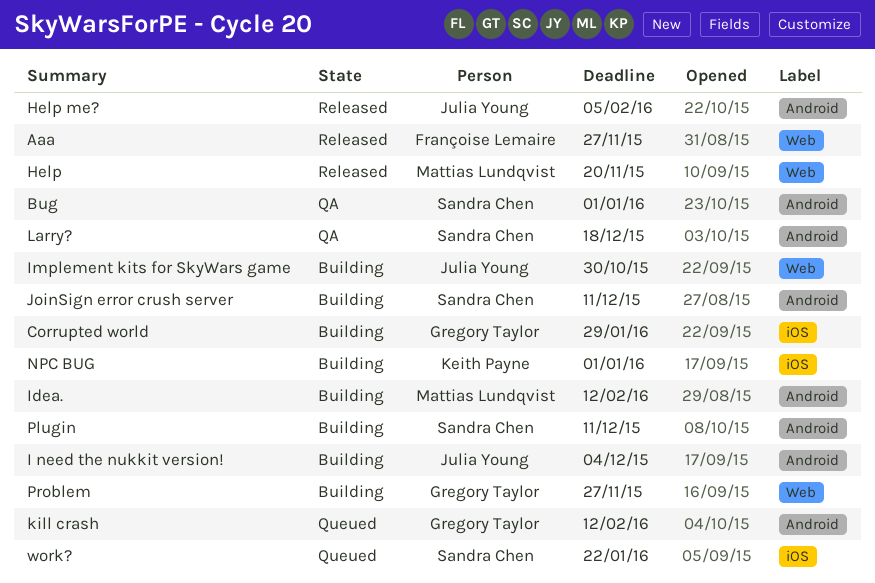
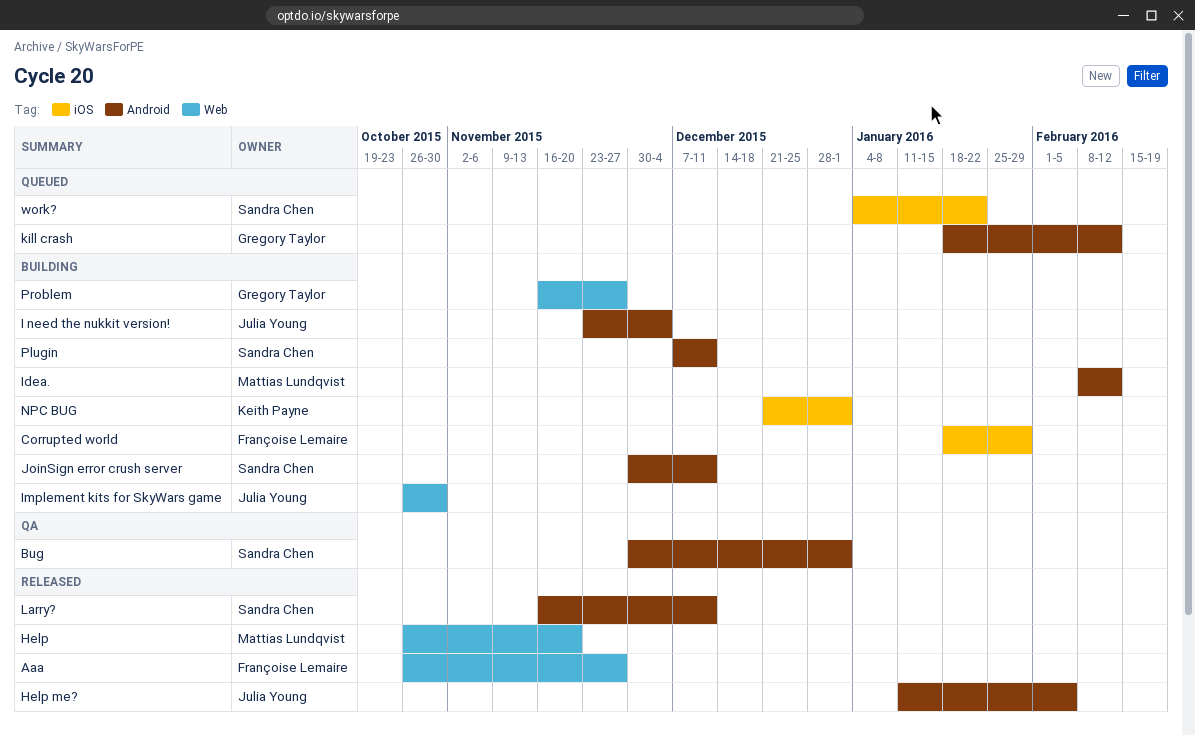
Corrupted world, owner: Gregory Taylor -> Françoise Lemaire
Larry?, status: QA -> Released
Larry?, due: Dec 18 -> Dec 11

